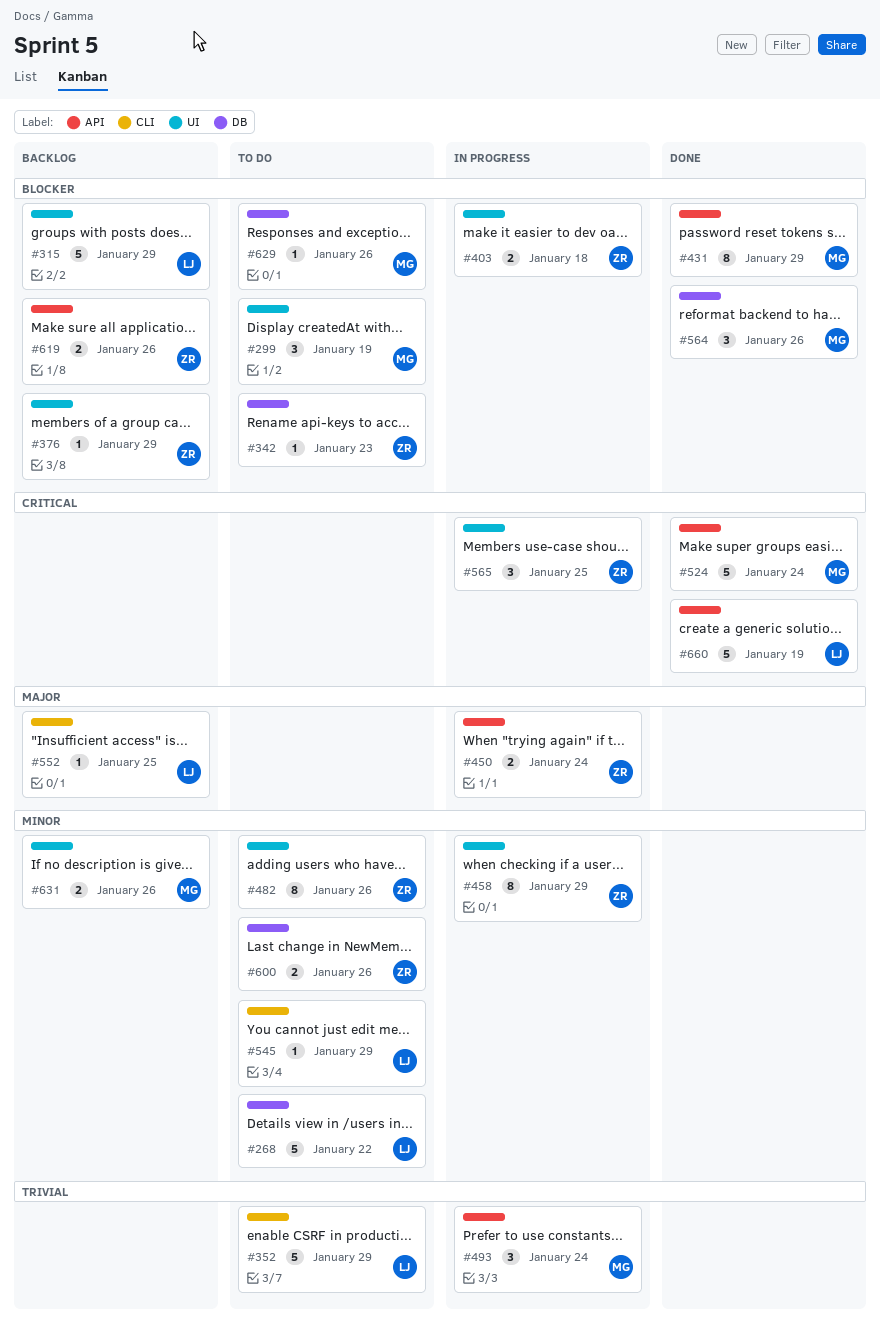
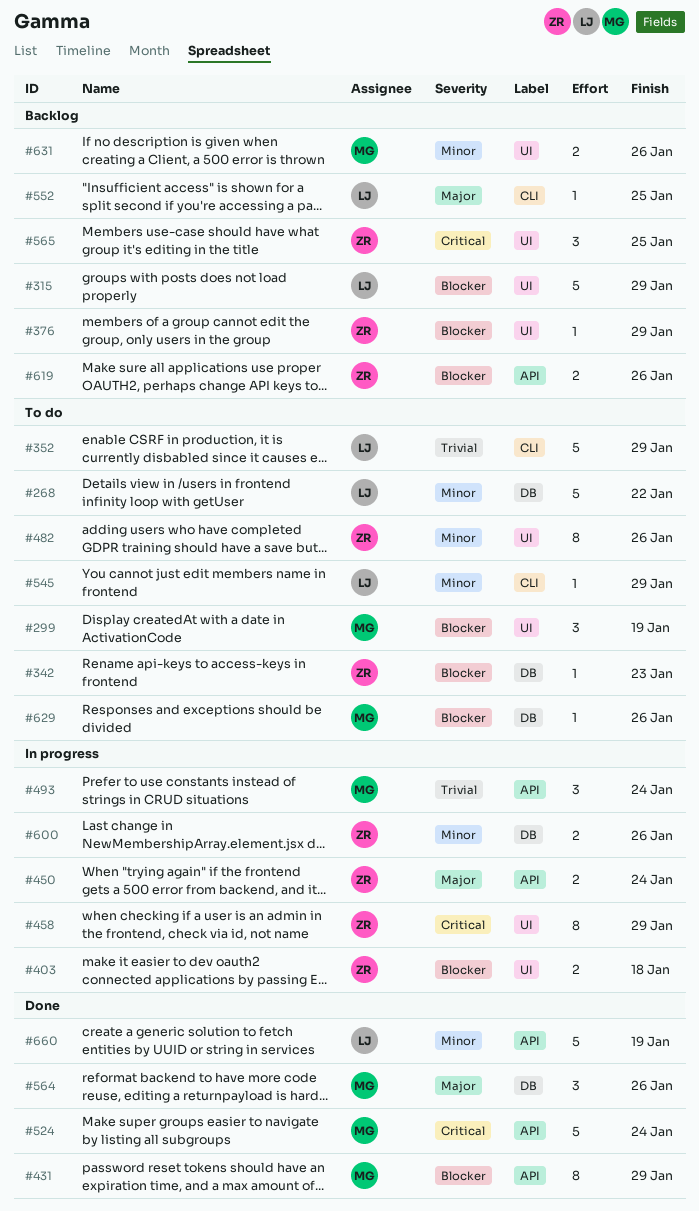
#458, priority: Minor -> Critical
#564, priority: Blocker -> Major
#565, status: In progress -> Backlog
#600, status: To do -> In progress
#660, priority: Critical -> Minor

